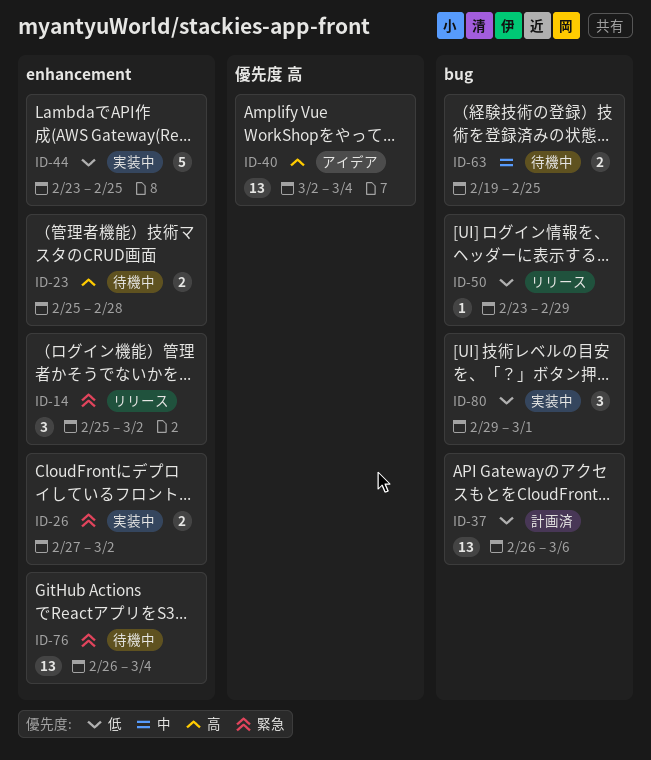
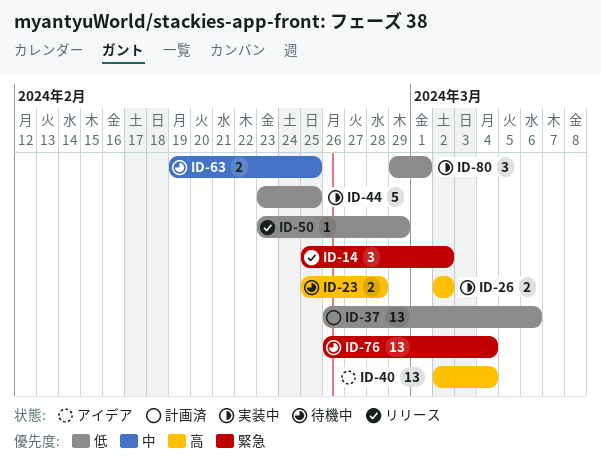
ID-26, priority: 緊急 -> 高
ID-26, start: Feb 27 -> Mar 2

